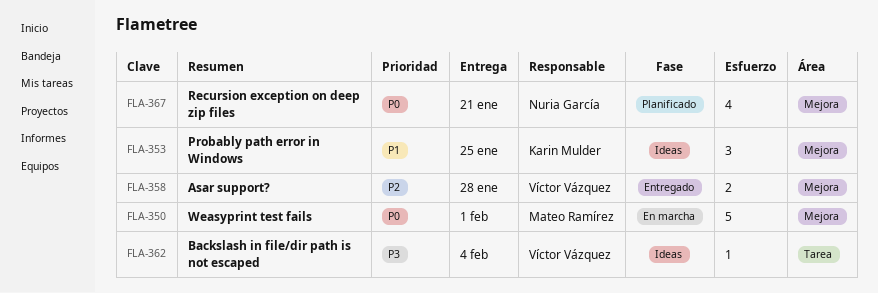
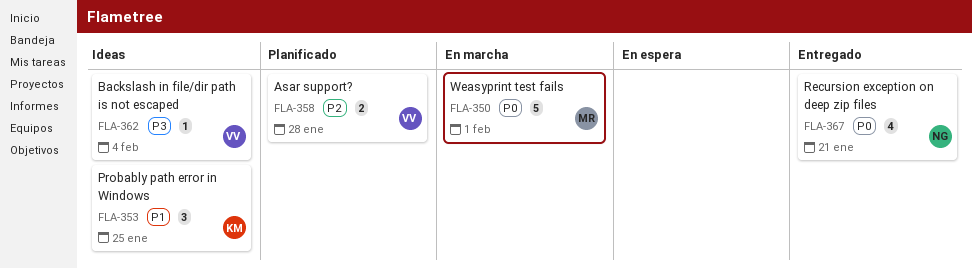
FLA-358, status: Entregado -> Planificado
FLA-367, status: Planificado -> Entregado

